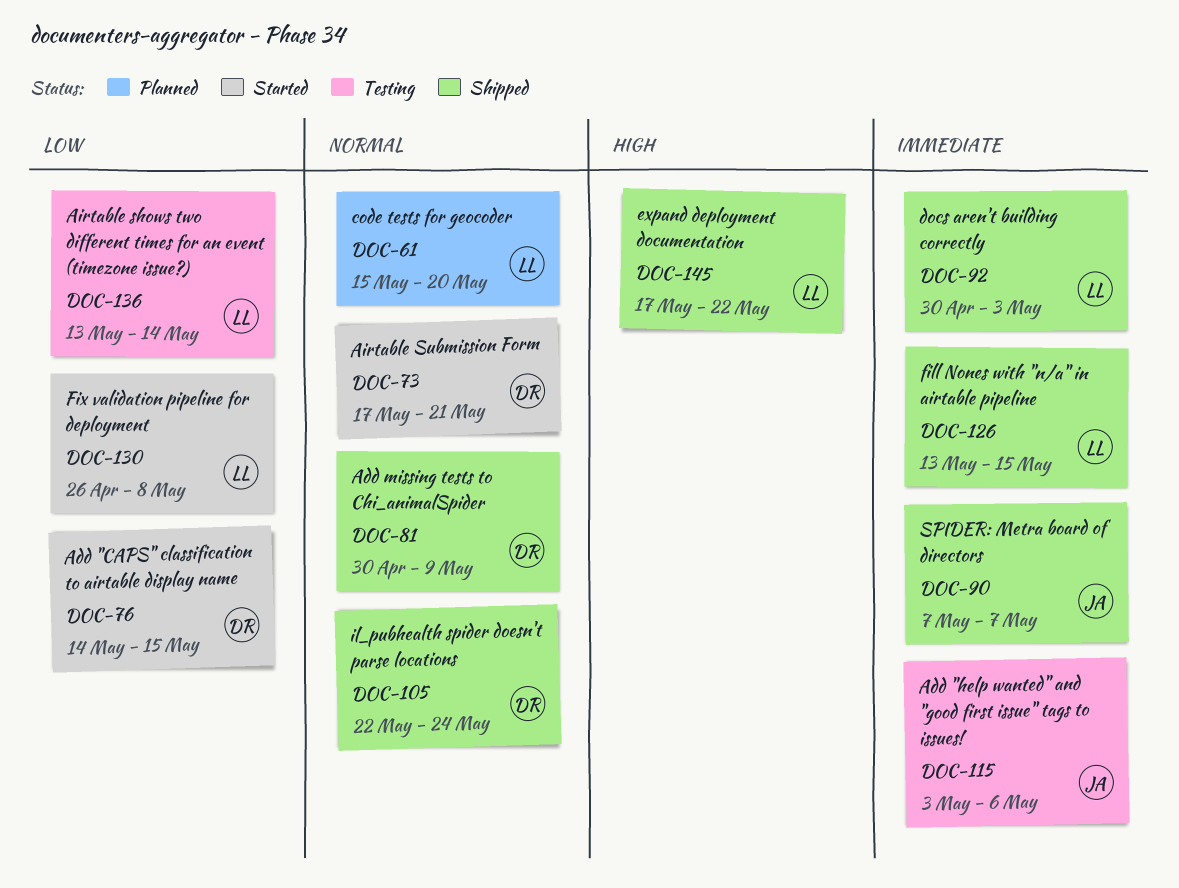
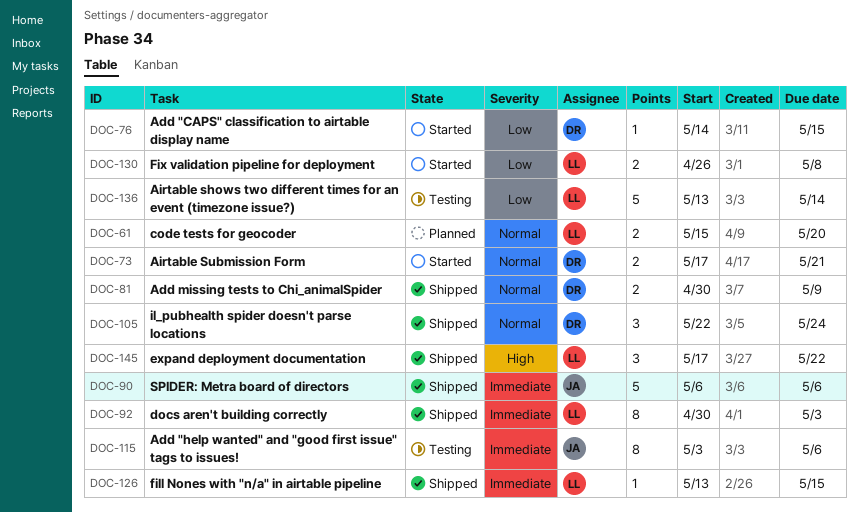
DOC-90, start: May 7 -> May 6
DOC-90, due: May 7 -> May 6

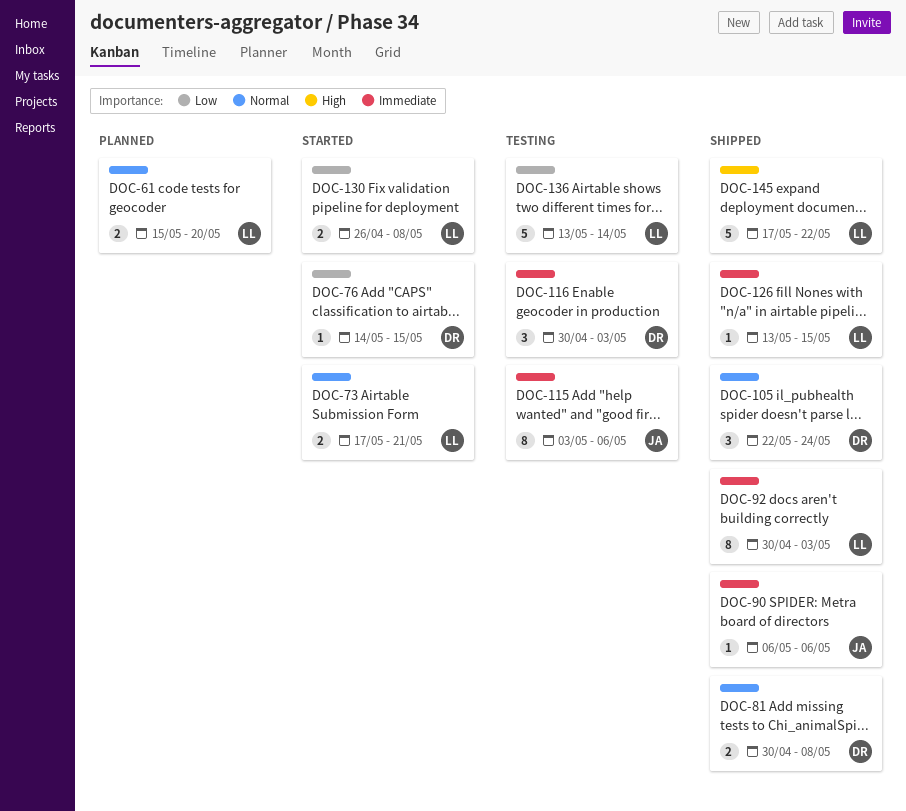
DOC-73, owner: DR -> LL
DOC-81, due: May 9 -> May 8
DOC-90, estimate: 5 -> 1
DOC-116: none -> present
DOC-145, estimate: 3 -> 5

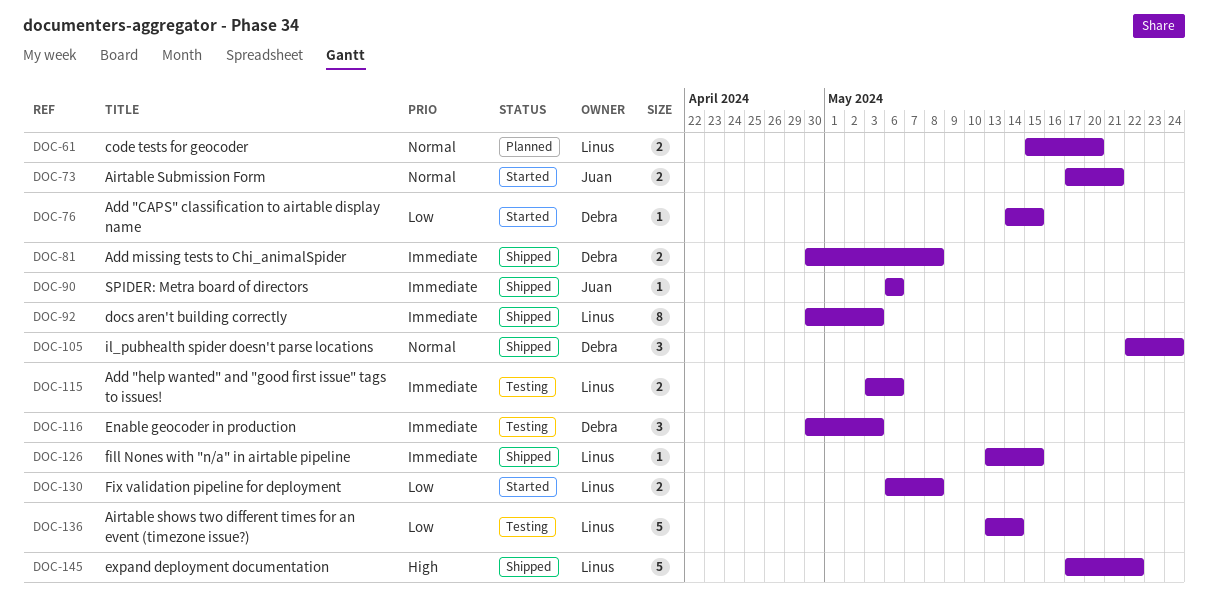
DOC-73, owner: Linus -> Juan
DOC-81, priority: Normal -> Immediate
DOC-115, owner: Juan -> Linus
DOC-115, estimate: 8 -> 2
DOC-130, start: Apr 26 -> May 6

